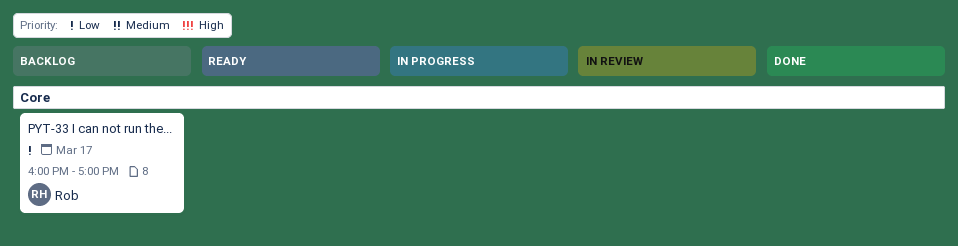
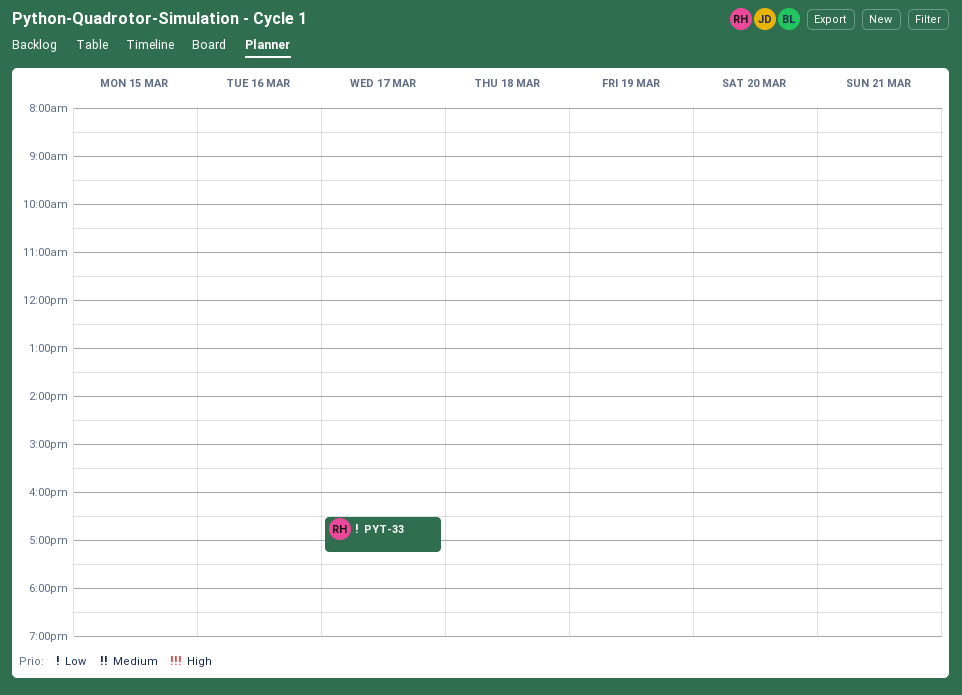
PYT-33, begins: 16:00 -> 16:30
PYT-33, ends: 17:00 -> 17:15

